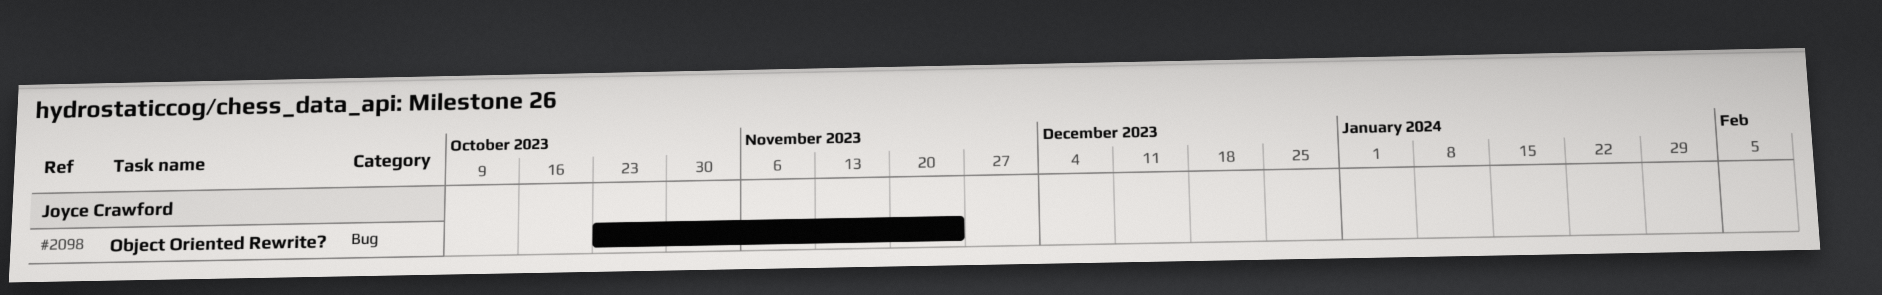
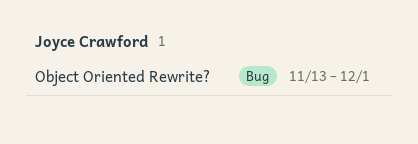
Object Oriented Rewrite?, start: Oct 23 -> Nov 13
Object Oriented Rewrite?, due: Nov 24 -> Dec 1

